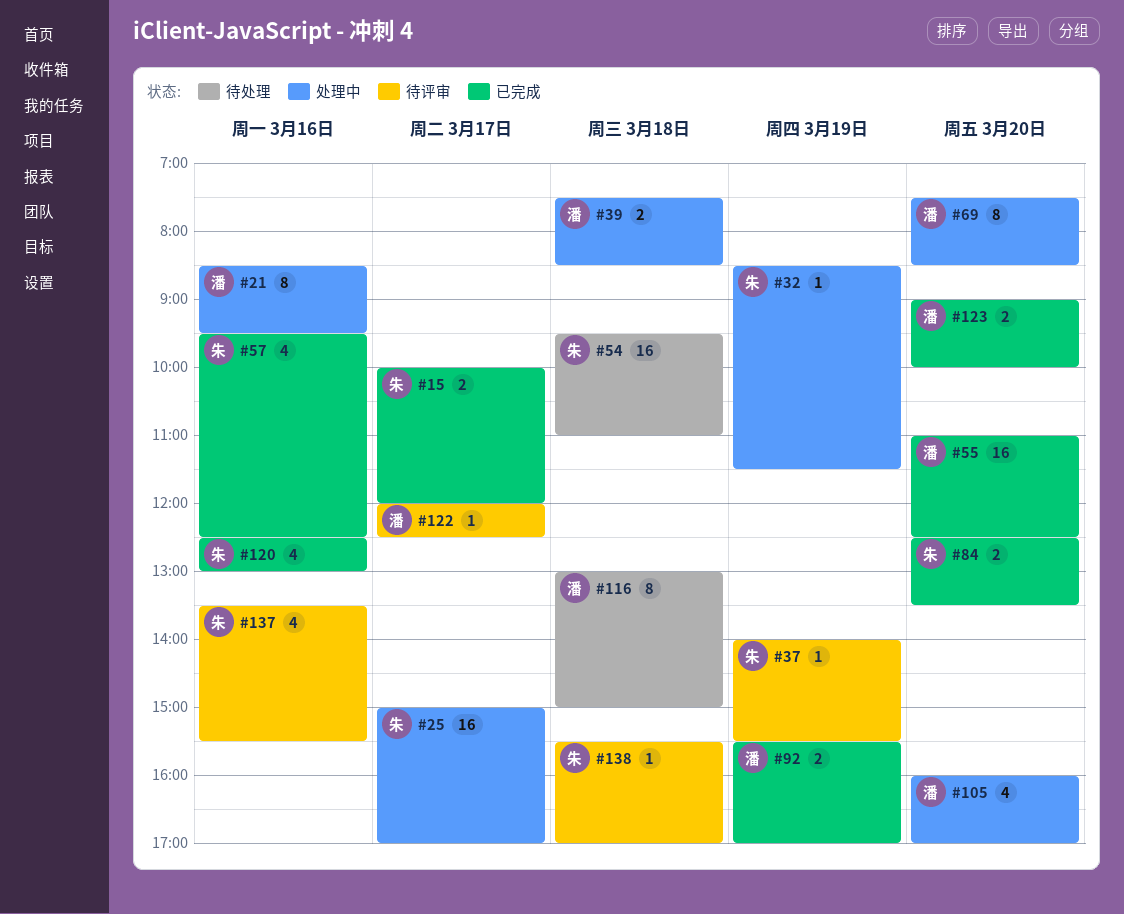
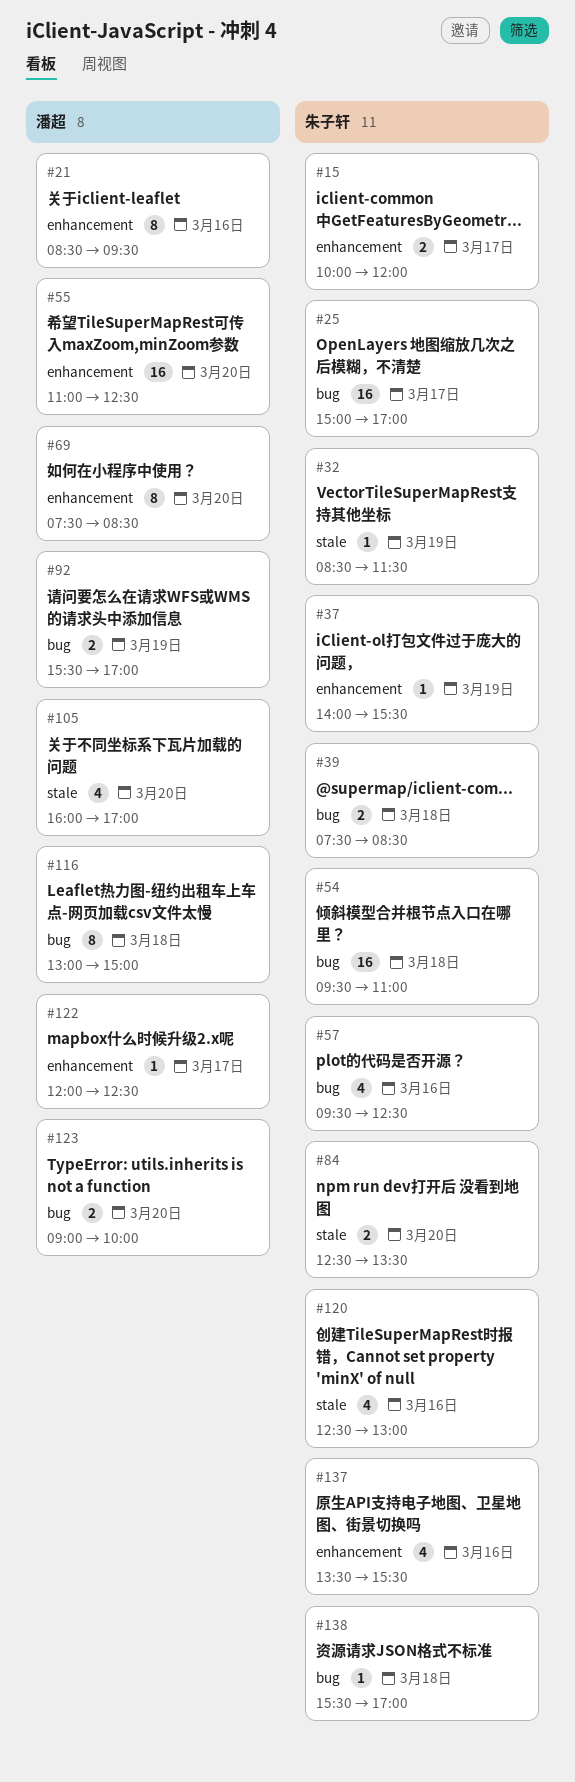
#39, owner: 潘超 -> 朱子轩

